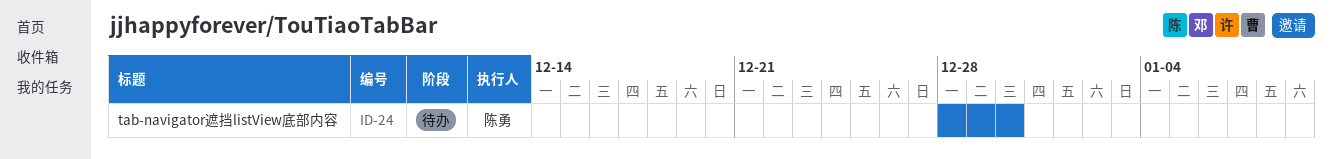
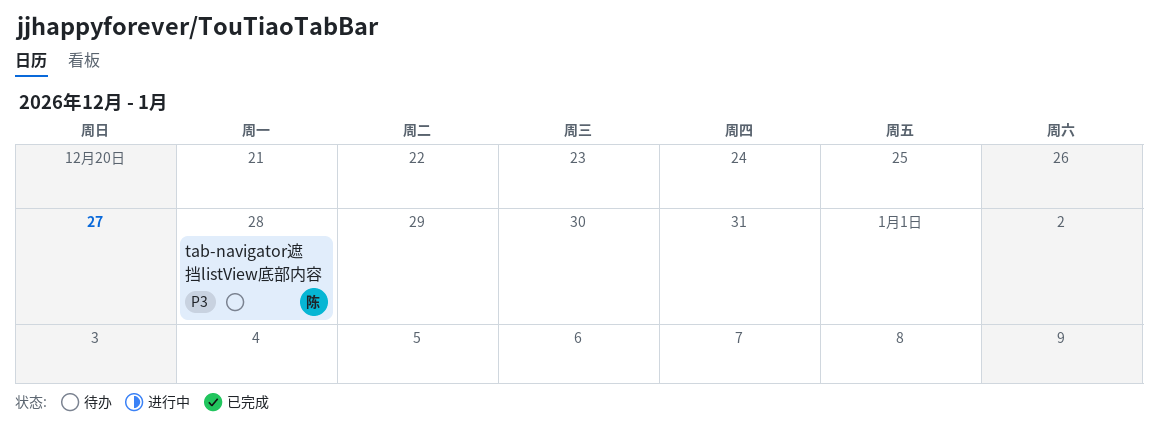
tab-navigator遮挡listView底部内容, due: Dec 30 -> Dec 28

